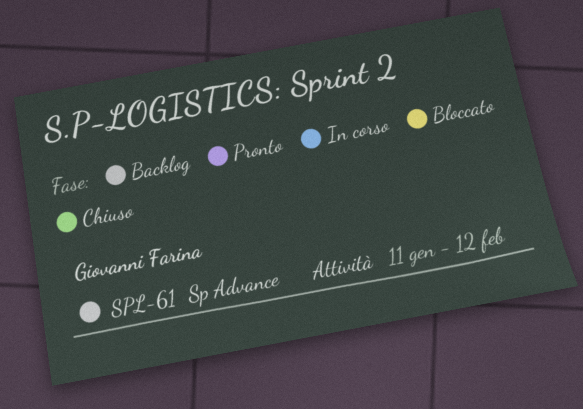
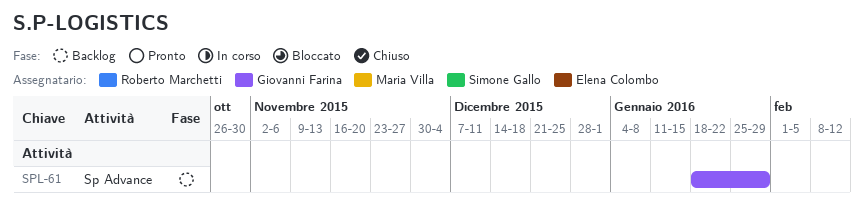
SPL-61, start: Jan 11 -> Jan 18
SPL-61, due: Feb 12 -> Jan 29

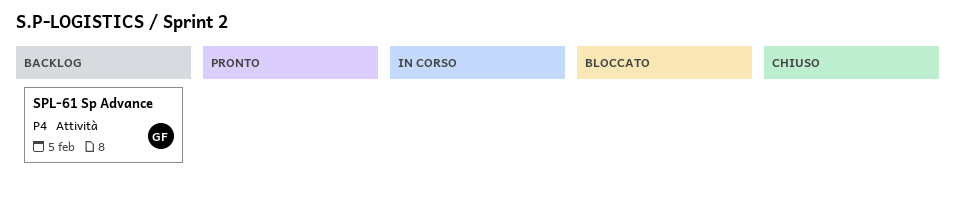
SPL-61, due: Jan 29 -> Feb 5

